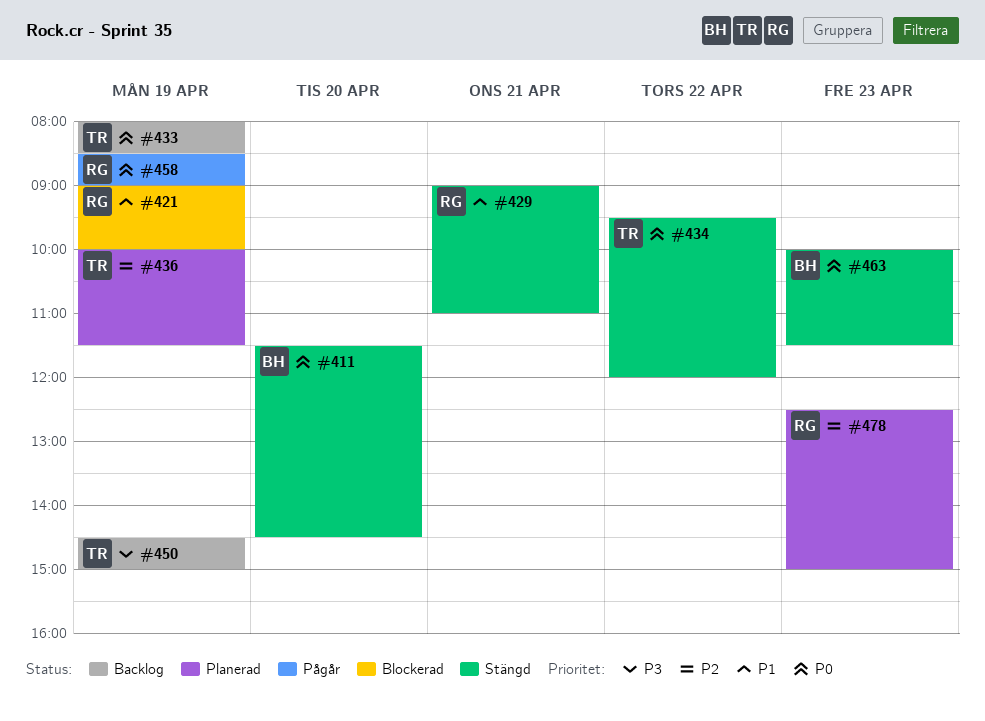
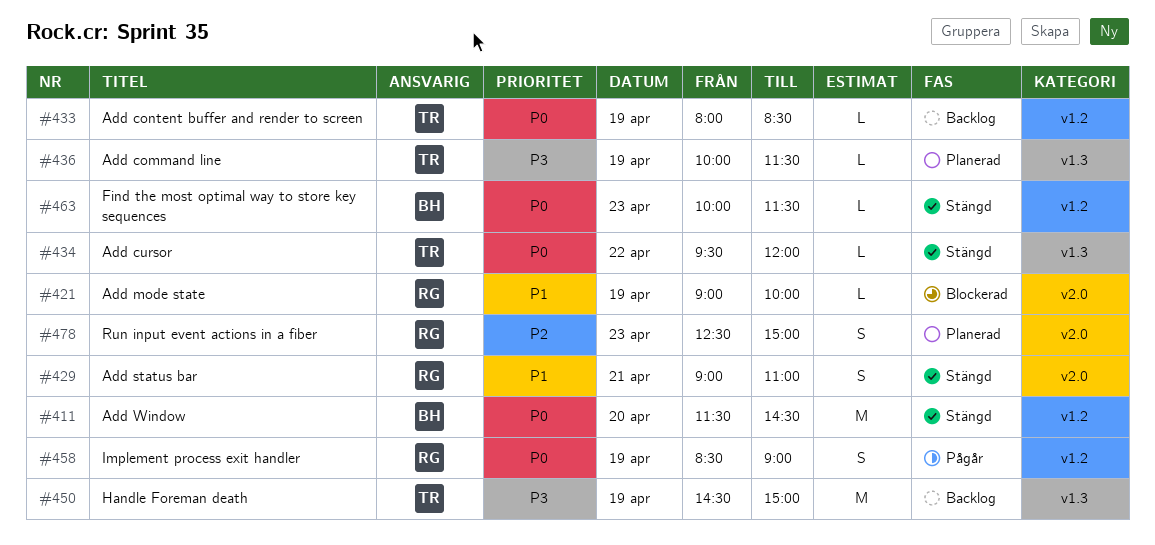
#436, priority: P2 -> P3

